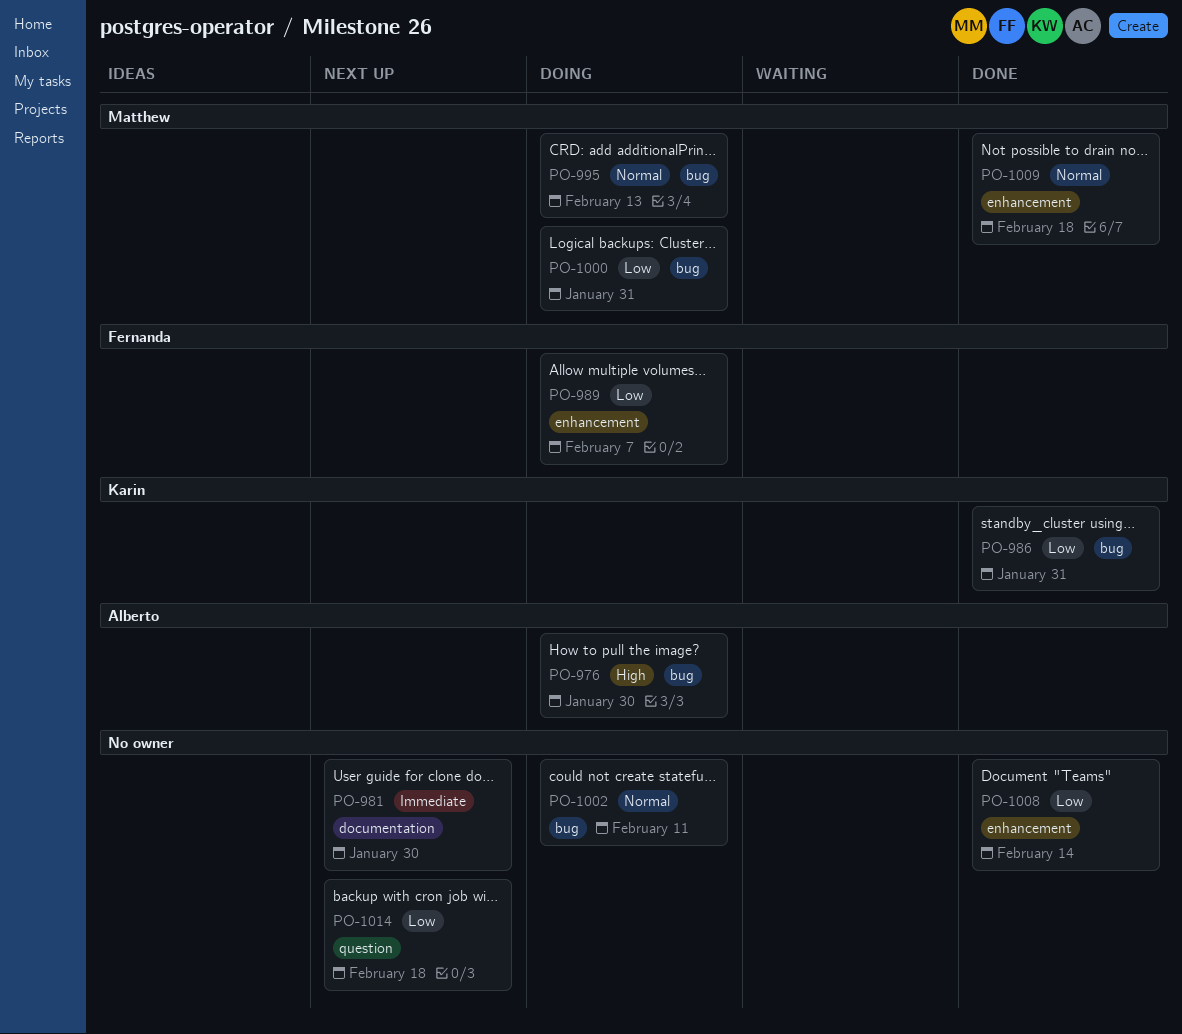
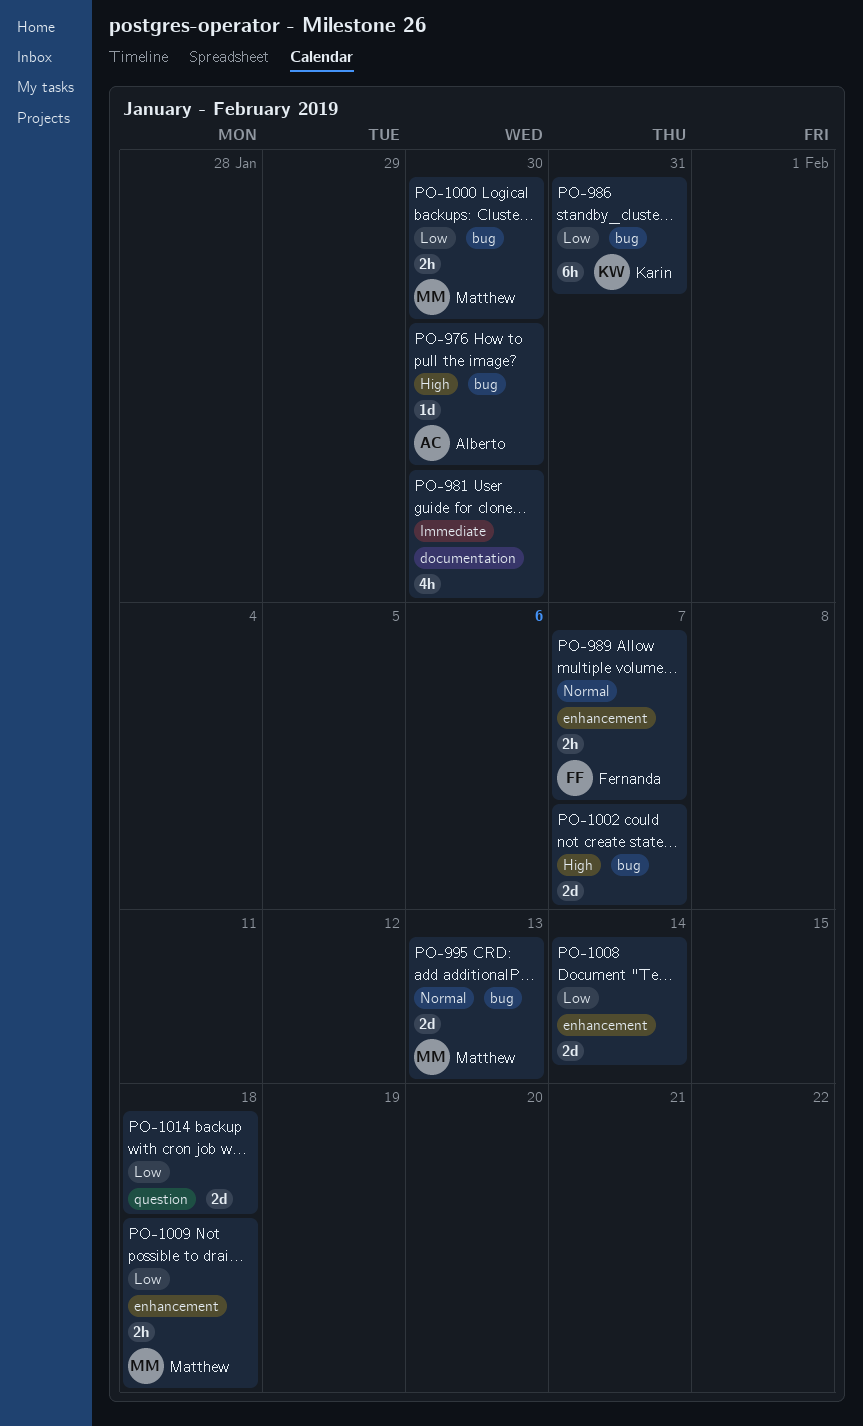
PO-989, priority: Low -> Normal
PO-1000, due: Jan 31 -> Jan 30
PO-1002, priority: Normal -> High
PO-1002, due: Feb 11 -> Feb 7
PO-1009, priority: Normal -> Low

